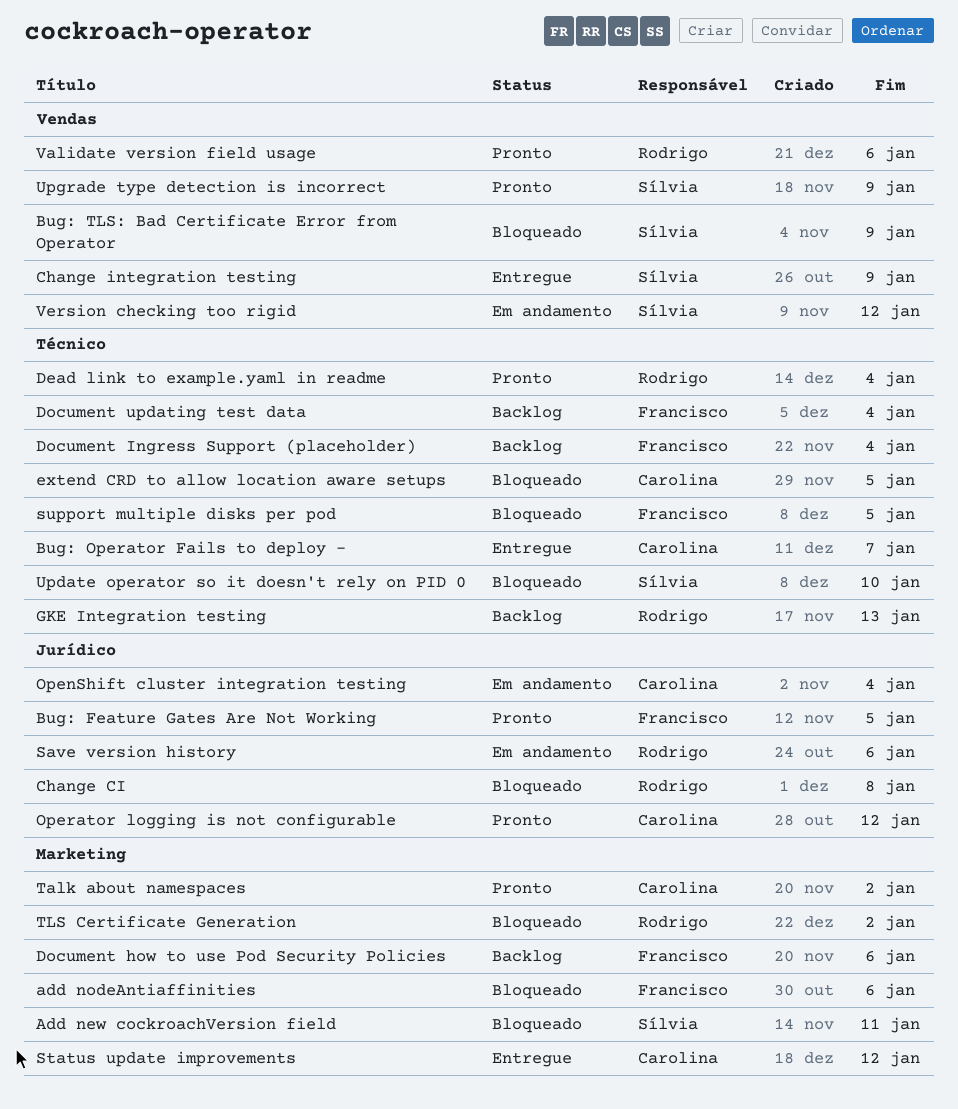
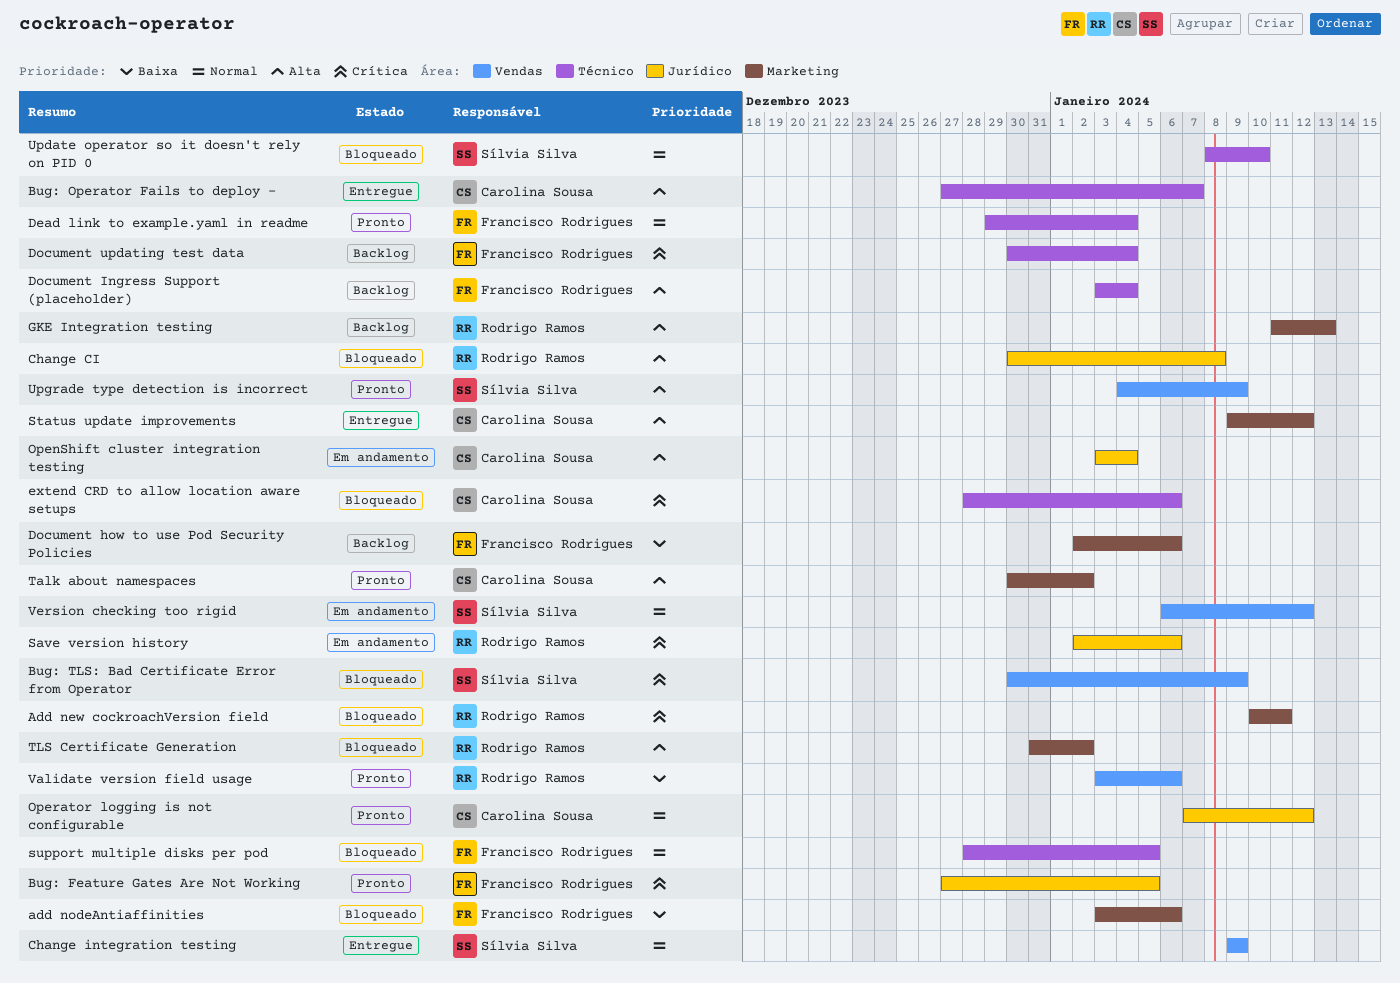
Add new cockroachVersion field, owner: Sílvia Silva -> Rodrigo Ramos
Dead link to example.yaml in readme, owner: Rodrigo Ramos -> Francisco Rodrigues
extend CRD to allow location aware setups, due: Jan 5 -> Jan 6
GKE Integration testing, label: Técnico -> Marketing

